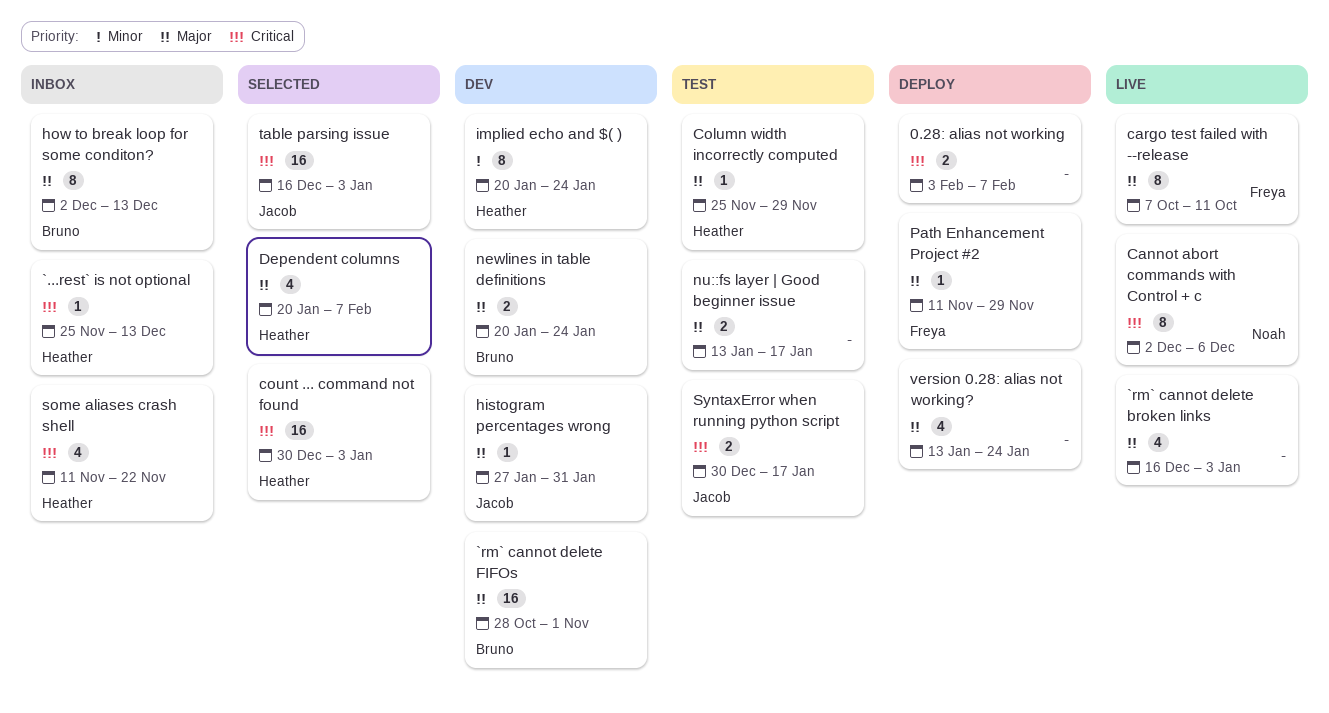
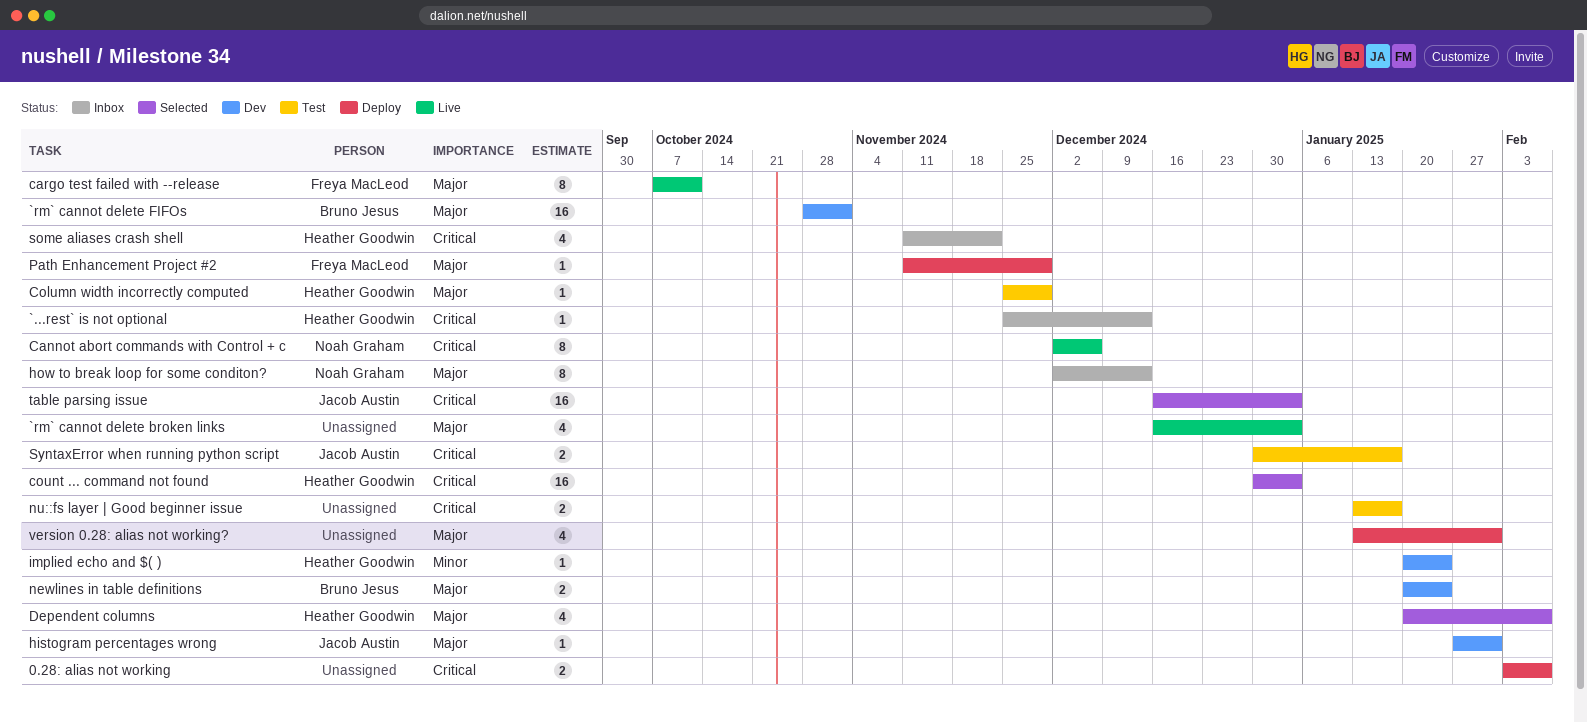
how to break loop for some conditon?, owner: Bruno Jesus -> Noah Graham
implied echo and $( ), estimate: 8 -> 1
nu::fs layer | Good beginner issue, priority: Major -> Critical
version 0.28: alias not working?, due: Jan 24 -> Jan 31

